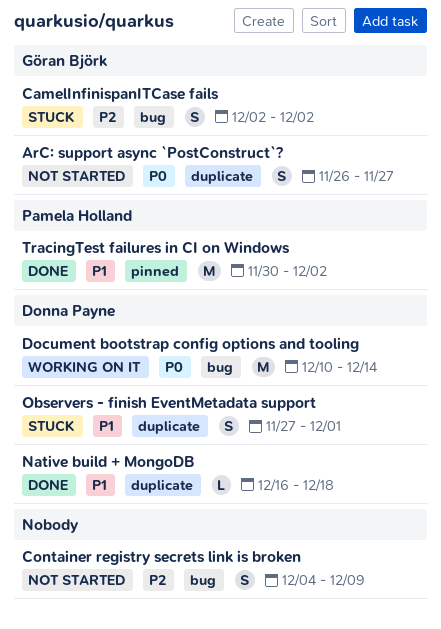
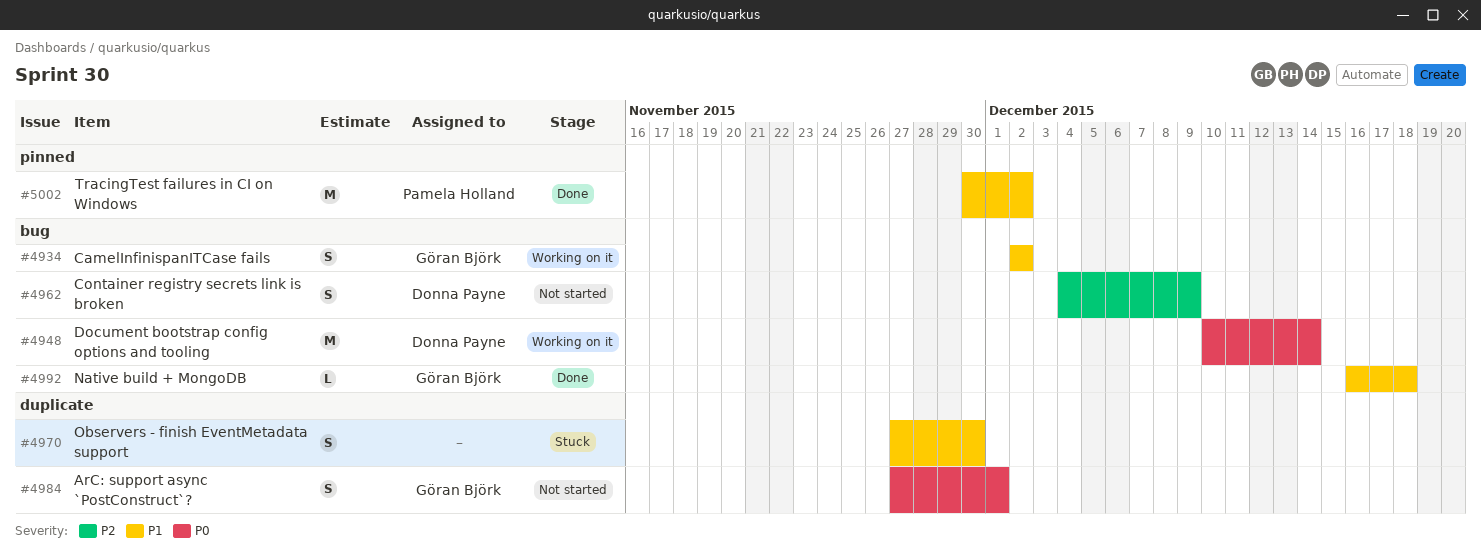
ArC: support async `PostConstruct`?, start: Nov 26 -> Nov 27
ArC: support async `PostConstruct`?, due: Nov 27 -> Dec 1
CamelInfinispanITCase fails, status: Stuck -> Working on it
CamelInfinispanITCase fails, priority: P2 -> P1
Container registry secrets link is broken, owner: none -> Donna Payne
Native build + MongoDB, owner: Donna Payne -> Göran Björk
Native build + MongoDB, label: duplicate -> bug
Observers - finish EventMetadata support, owner: Donna Payne -> none
Observers - finish EventMetadata support, due: Dec 1 -> Nov 30

